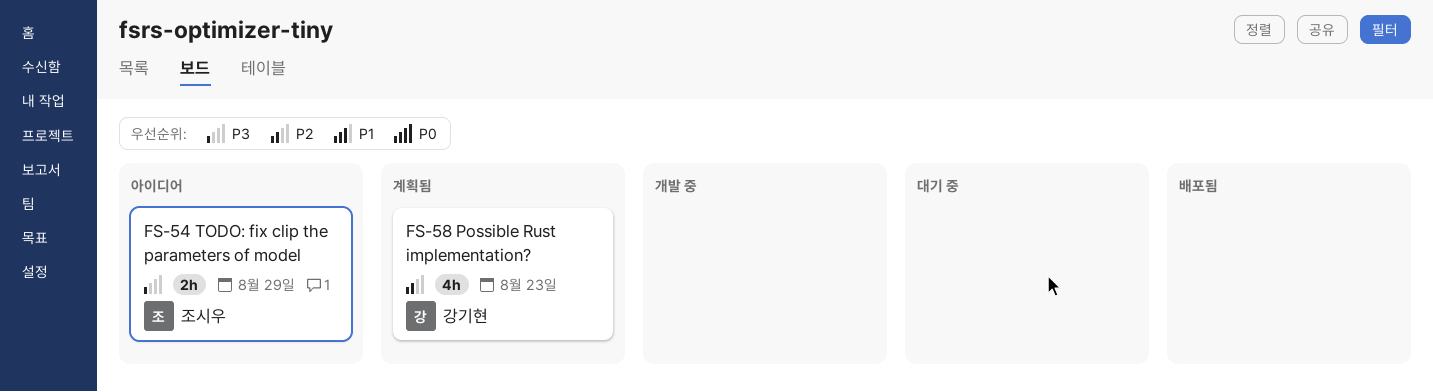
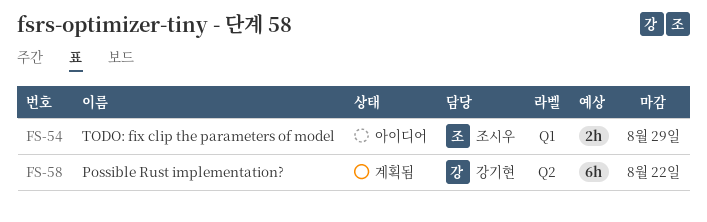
FS-58, estimate: 4h -> 6h
FS-58, due: Aug 23 -> Aug 22

